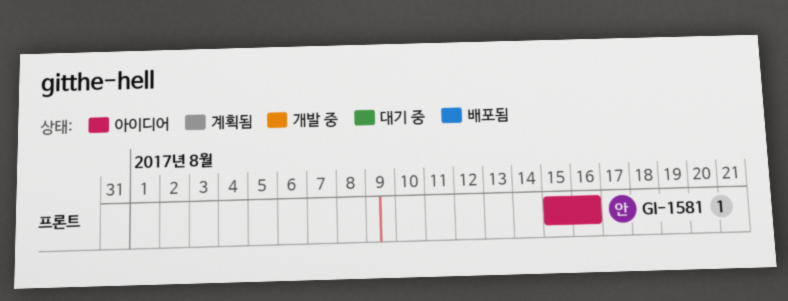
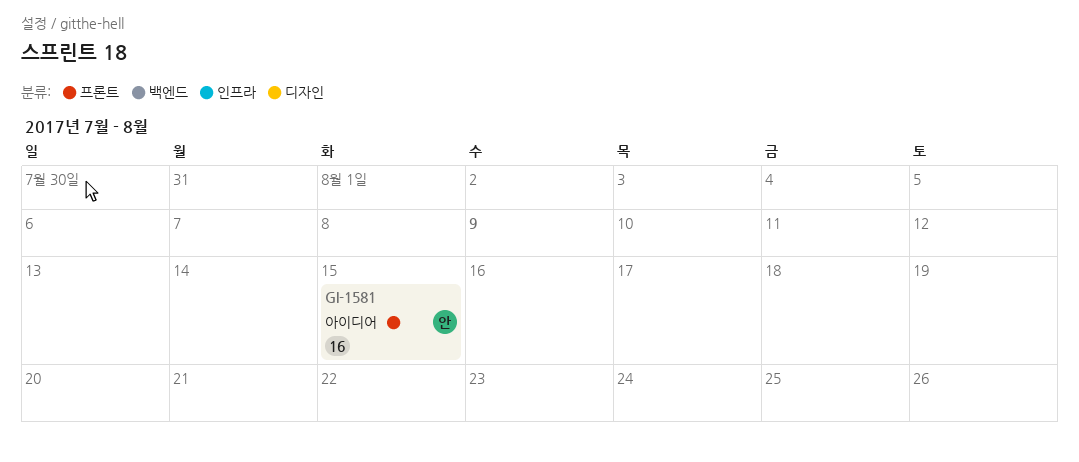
GI-1581, estimate: 1 -> 16
GI-1581, due: Aug 16 -> Aug 15

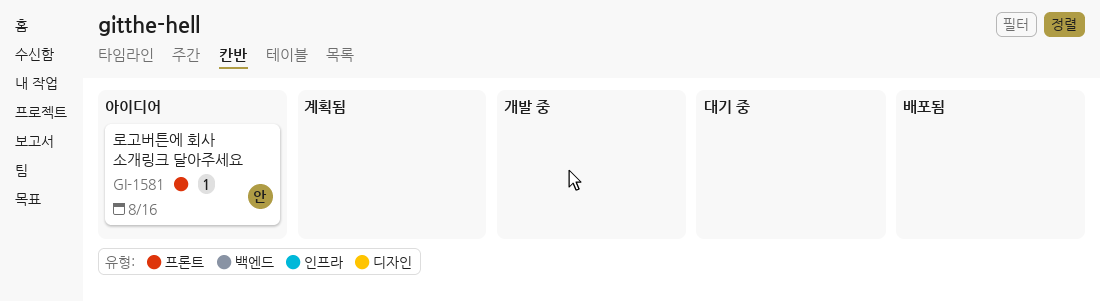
GI-1581, estimate: 16 -> 1
GI-1581, due: Aug 15 -> Aug 16

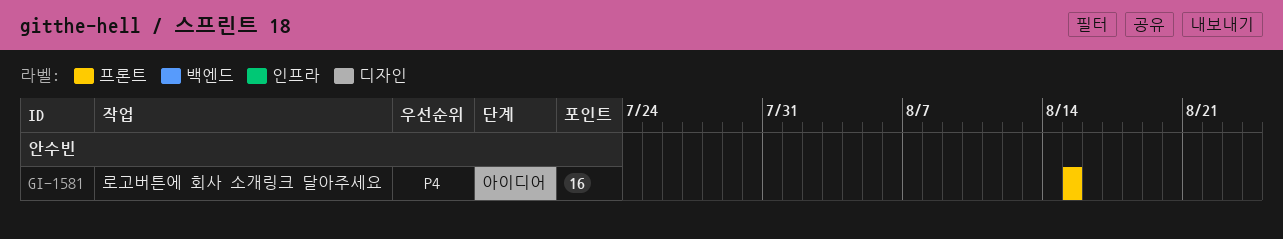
GI-1581, estimate: 1 -> 16
GI-1581, due: Aug 16 -> Aug 15

